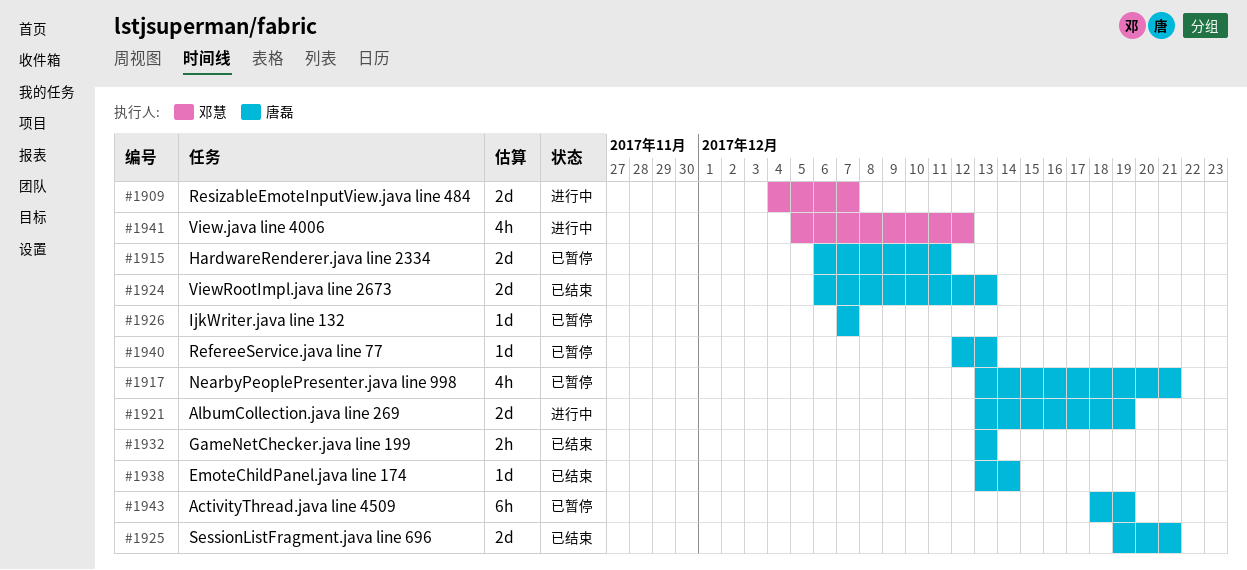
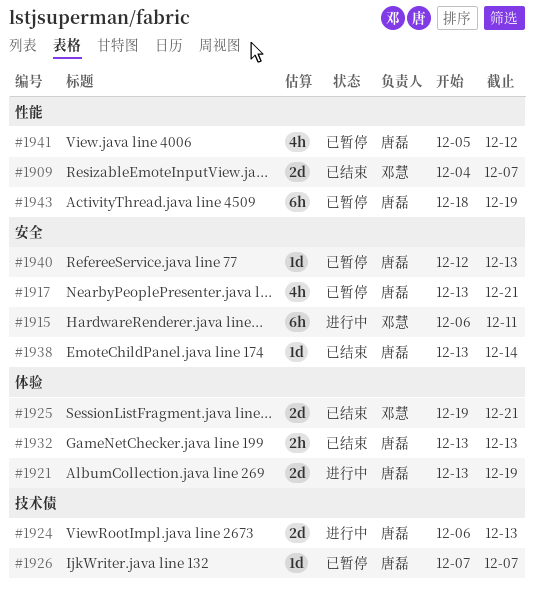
#1909, status: 进行中 -> 已结束
#1915, status: 已暂停 -> 进行中
#1915, owner: 唐磊 -> 邓慧
#1915, estimate: 2d -> 6h
#1924, status: 已结束 -> 进行中
#1925, owner: 唐磊 -> 邓慧
#1941, status: 进行中 -> 已暂停
#1941, owner: 邓慧 -> 唐磊

